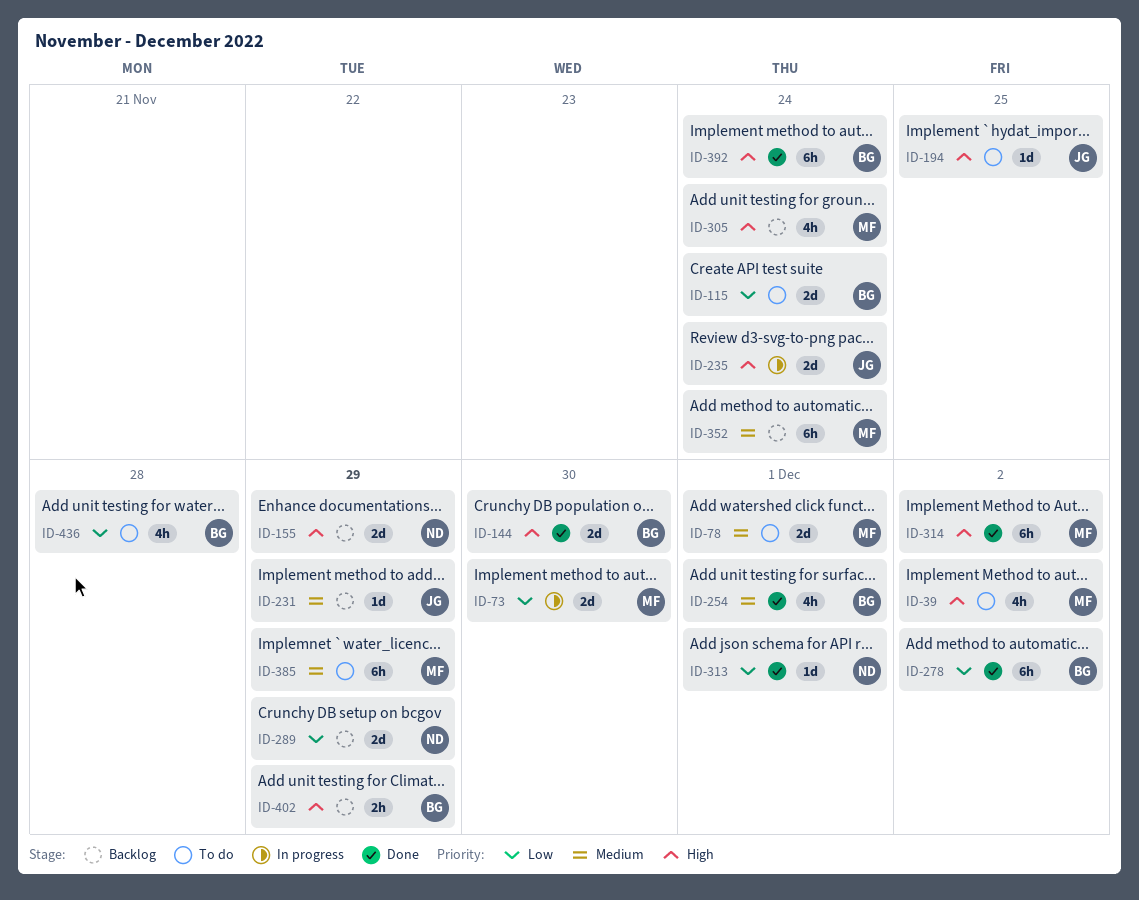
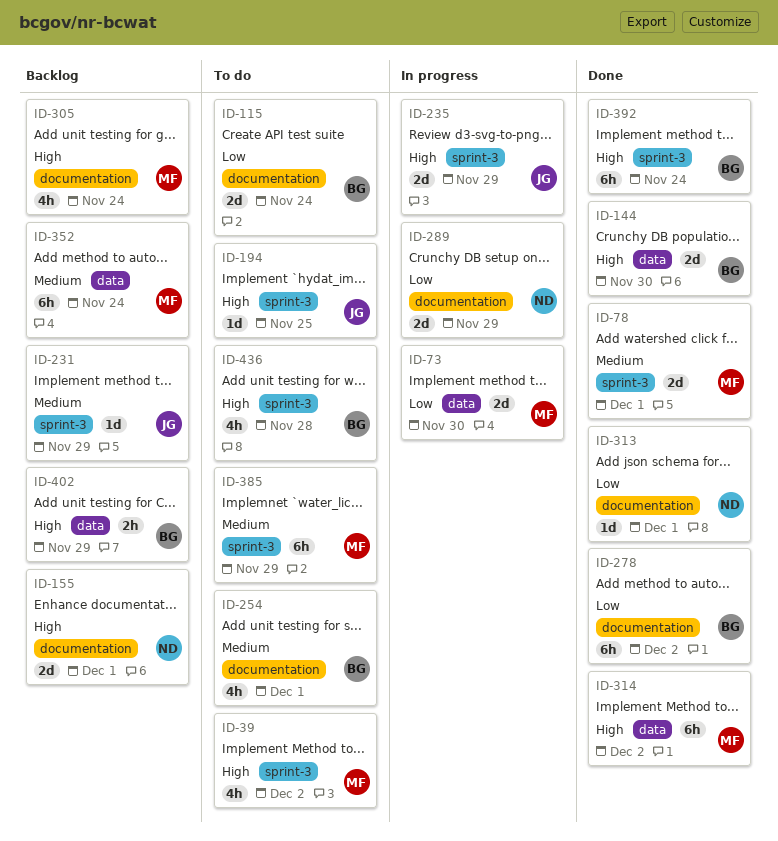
ID-78, status: To do -> Done
ID-155, due: Nov 29 -> Dec 1
ID-235, due: Nov 24 -> Nov 29
ID-254, status: Done -> To do
ID-289, status: Backlog -> In progress
ID-436, priority: Low -> High

